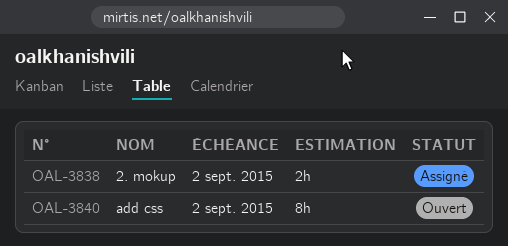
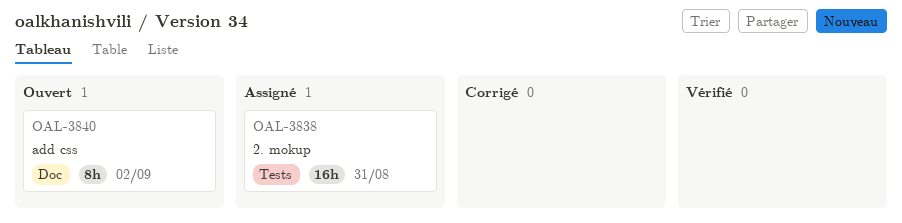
OAL-3838, estimate: 2h -> 16h
OAL-3838, due: Sep 2 -> Aug 31

